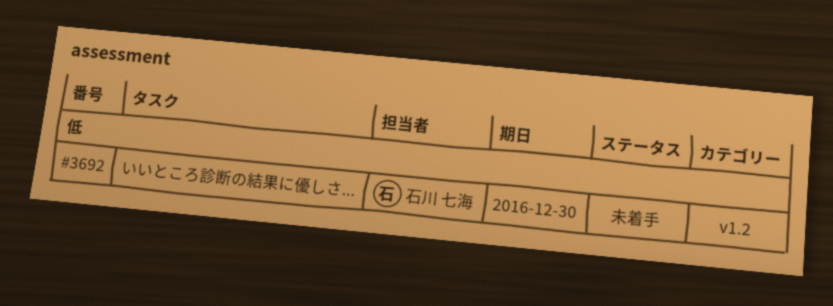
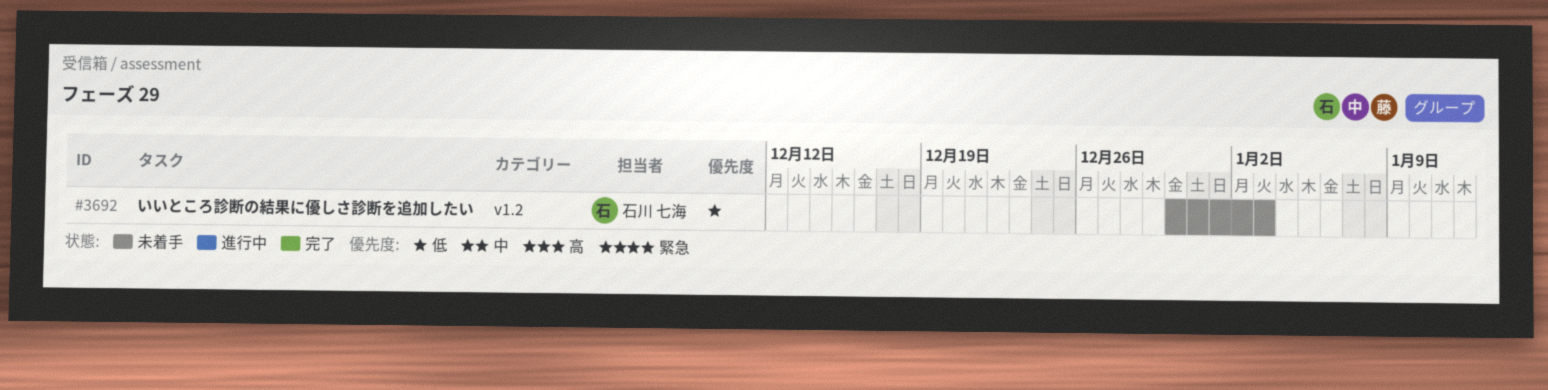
#3692, due: Dec 30 -> Jan 3

